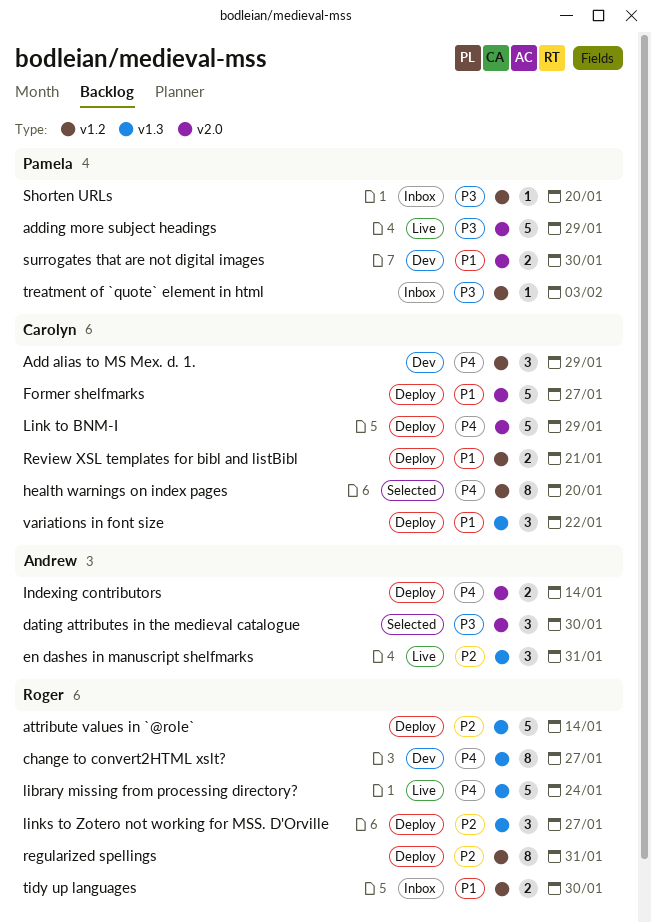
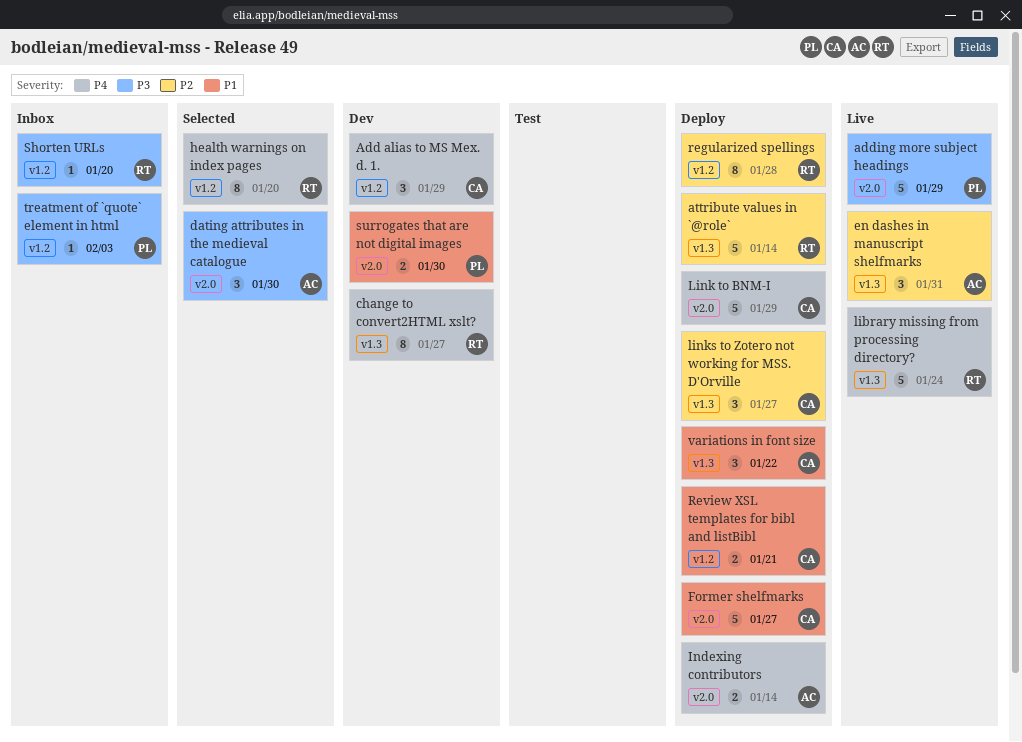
health warnings on index pages, owner: Carolyn -> Roger
links to Zotero not working for MSS. D'Orville, owner: Roger -> Carolyn
regularized spellings, due: Jan 31 -> Jan 28
Shorten URLs, owner: Pamela -> Roger
tidy up languages: present -> none

